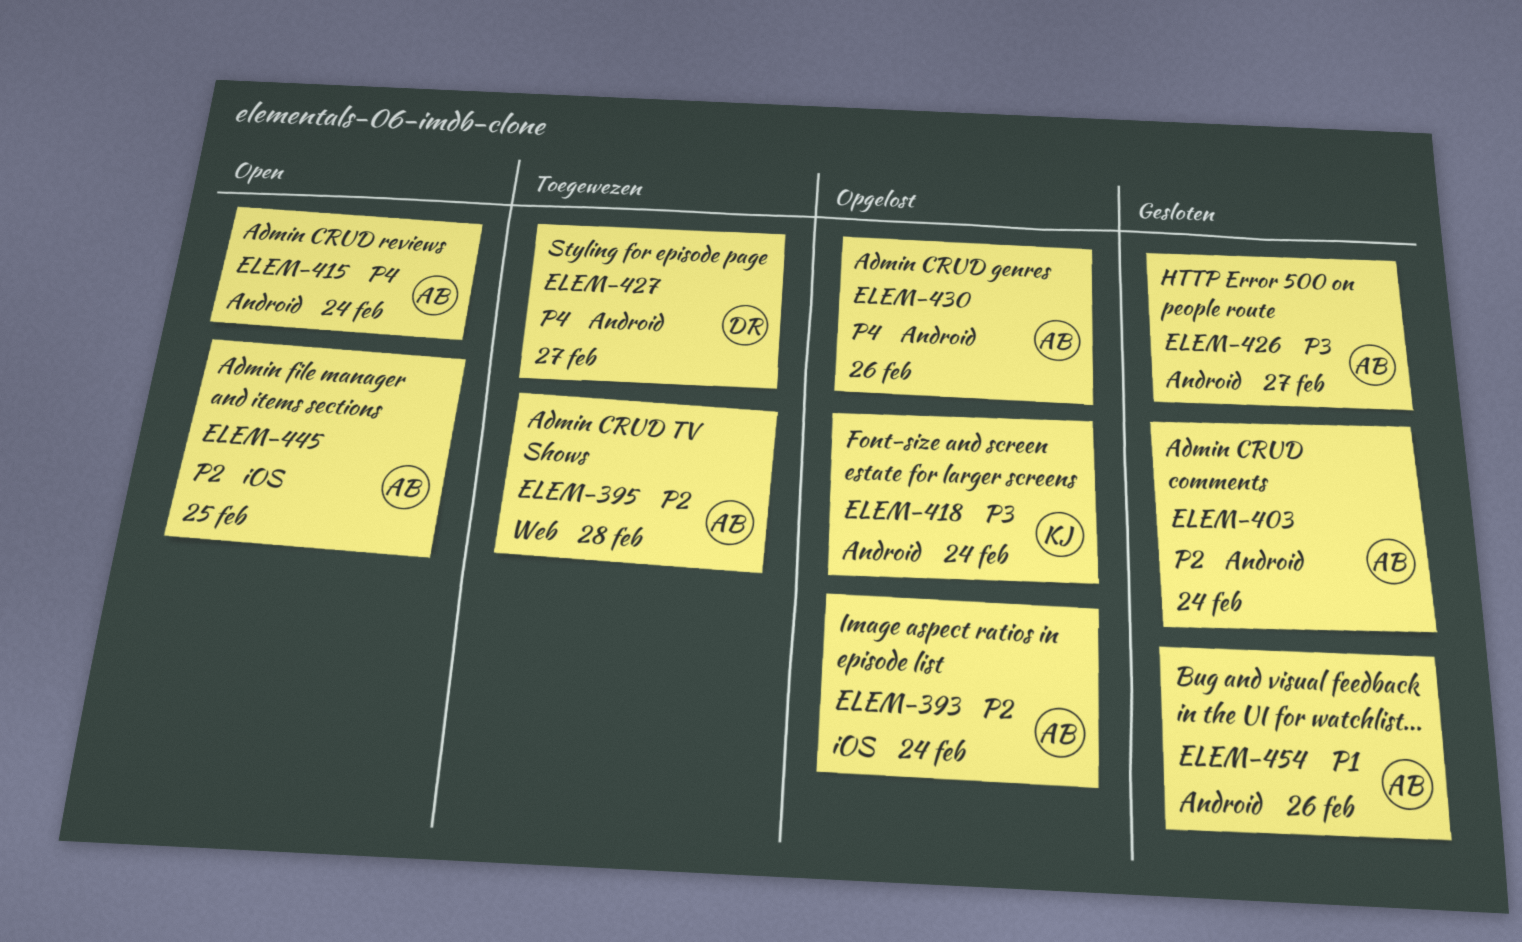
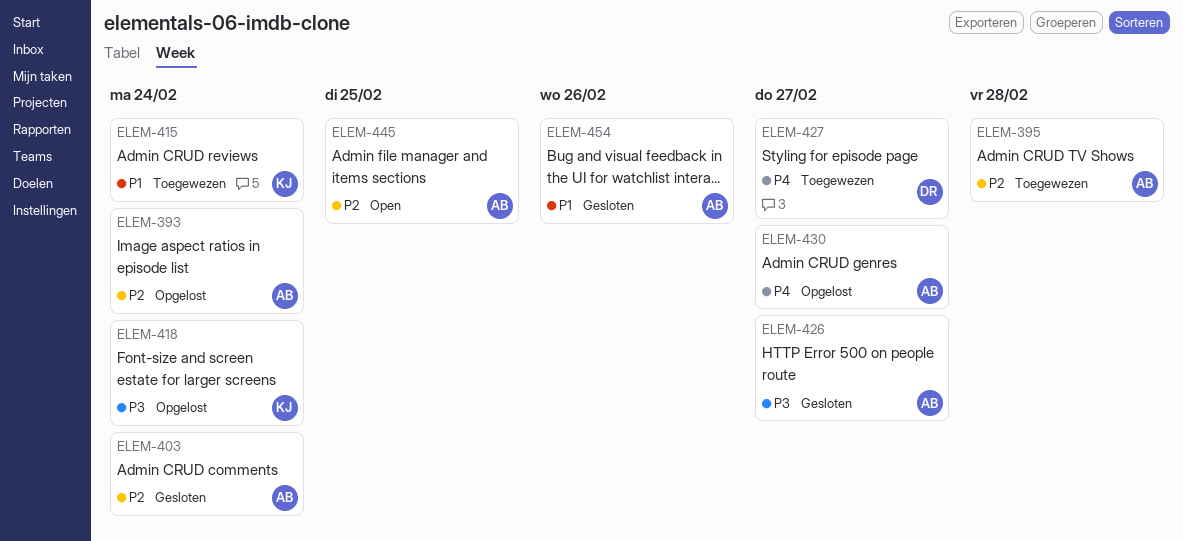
ELEM-415, status: Open -> Toegewezen
ELEM-415, owner: AB -> KJ
ELEM-415, priority: P4 -> P1
ELEM-430, due: Feb 26 -> Feb 27

